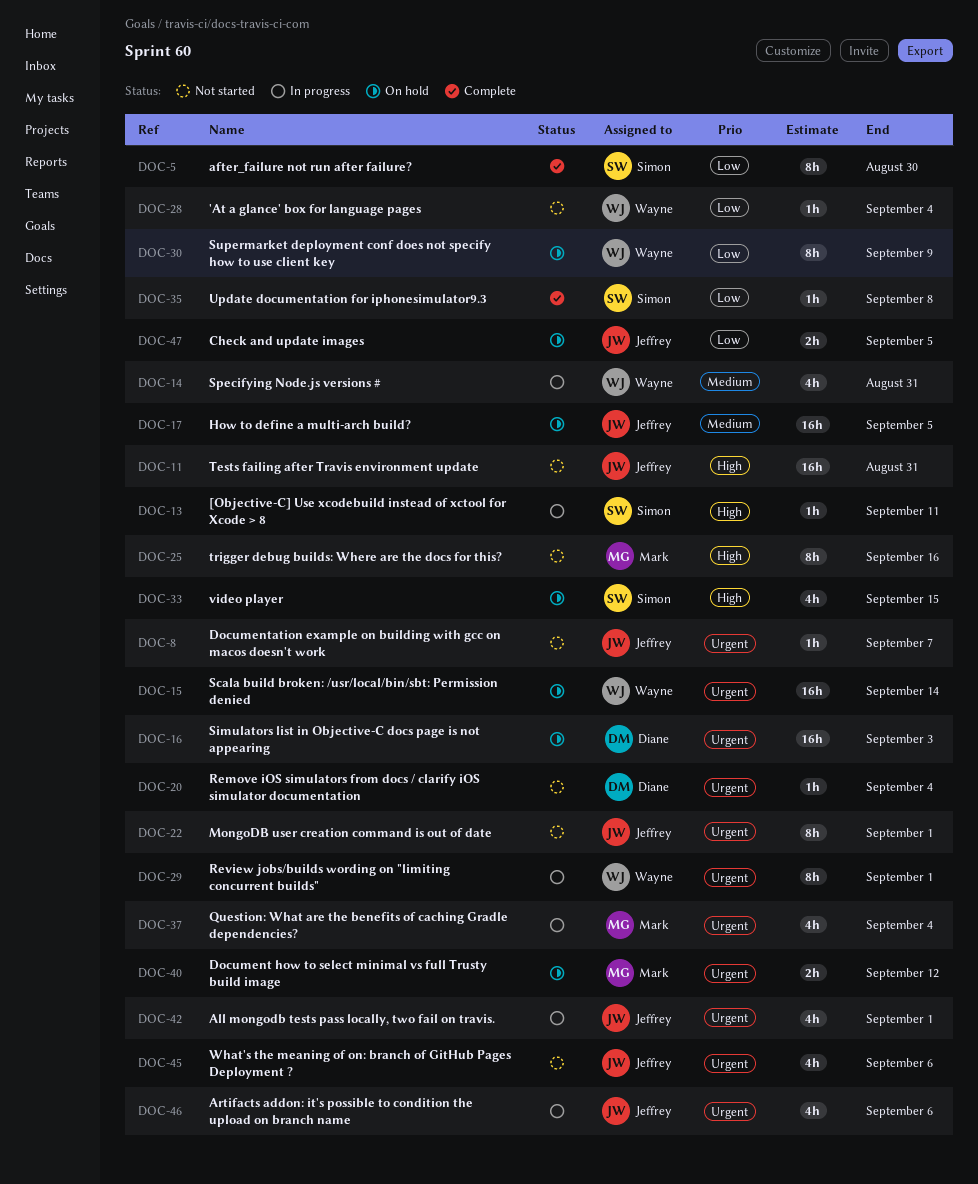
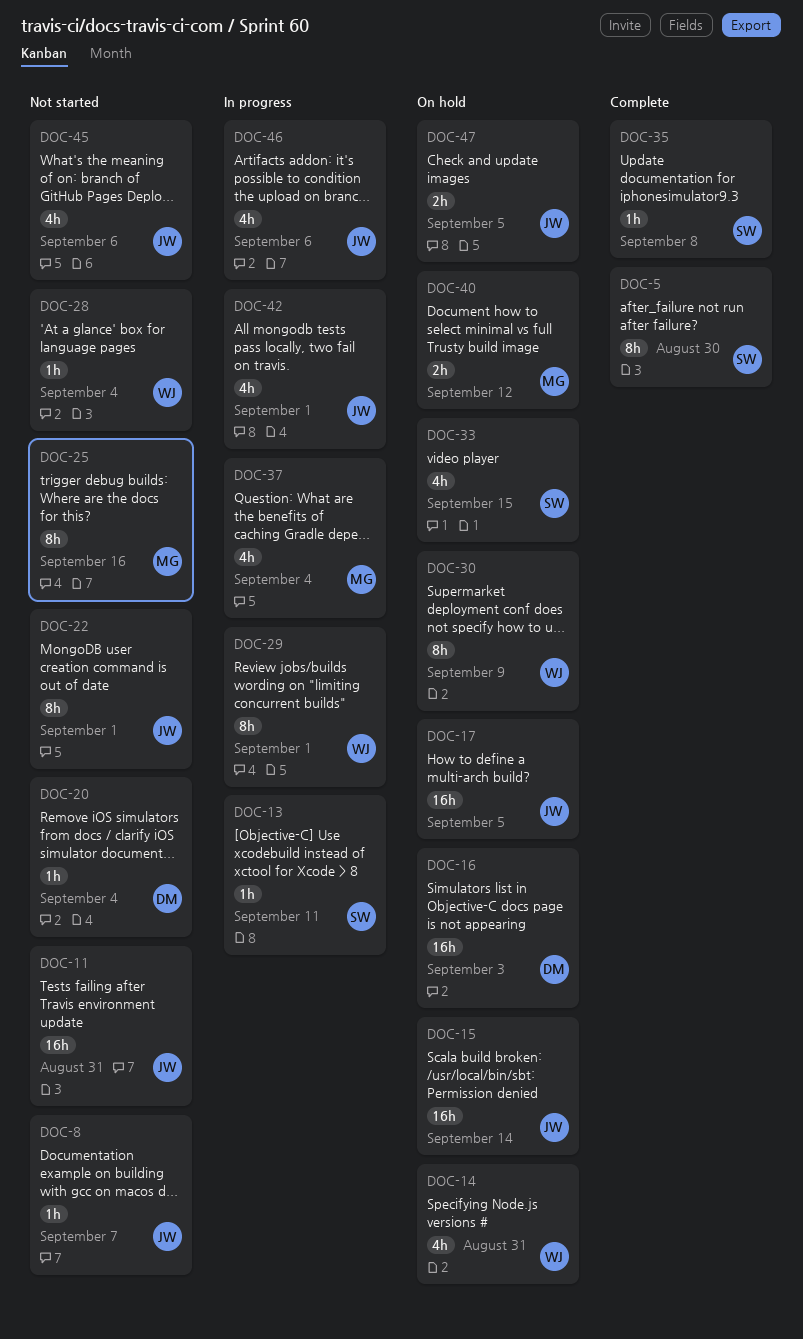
DOC-14, status: In progress -> On hold
DOC-15, owner: Wayne -> Jeffrey

